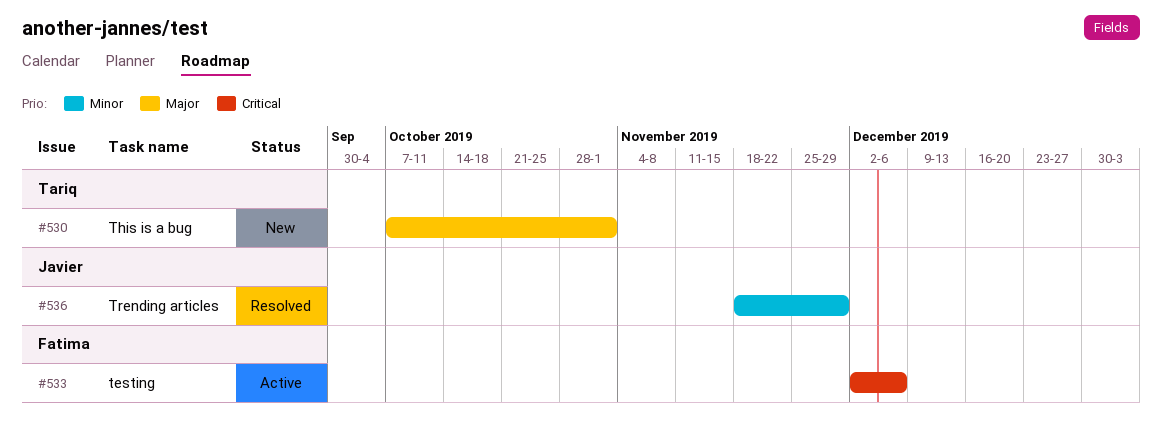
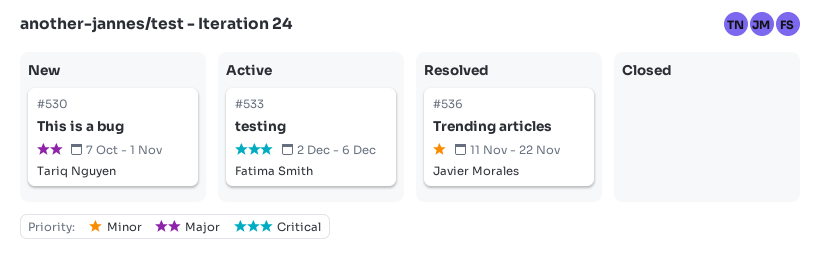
#536, start: Nov 18 -> Nov 11
#536, due: Nov 29 -> Nov 22

